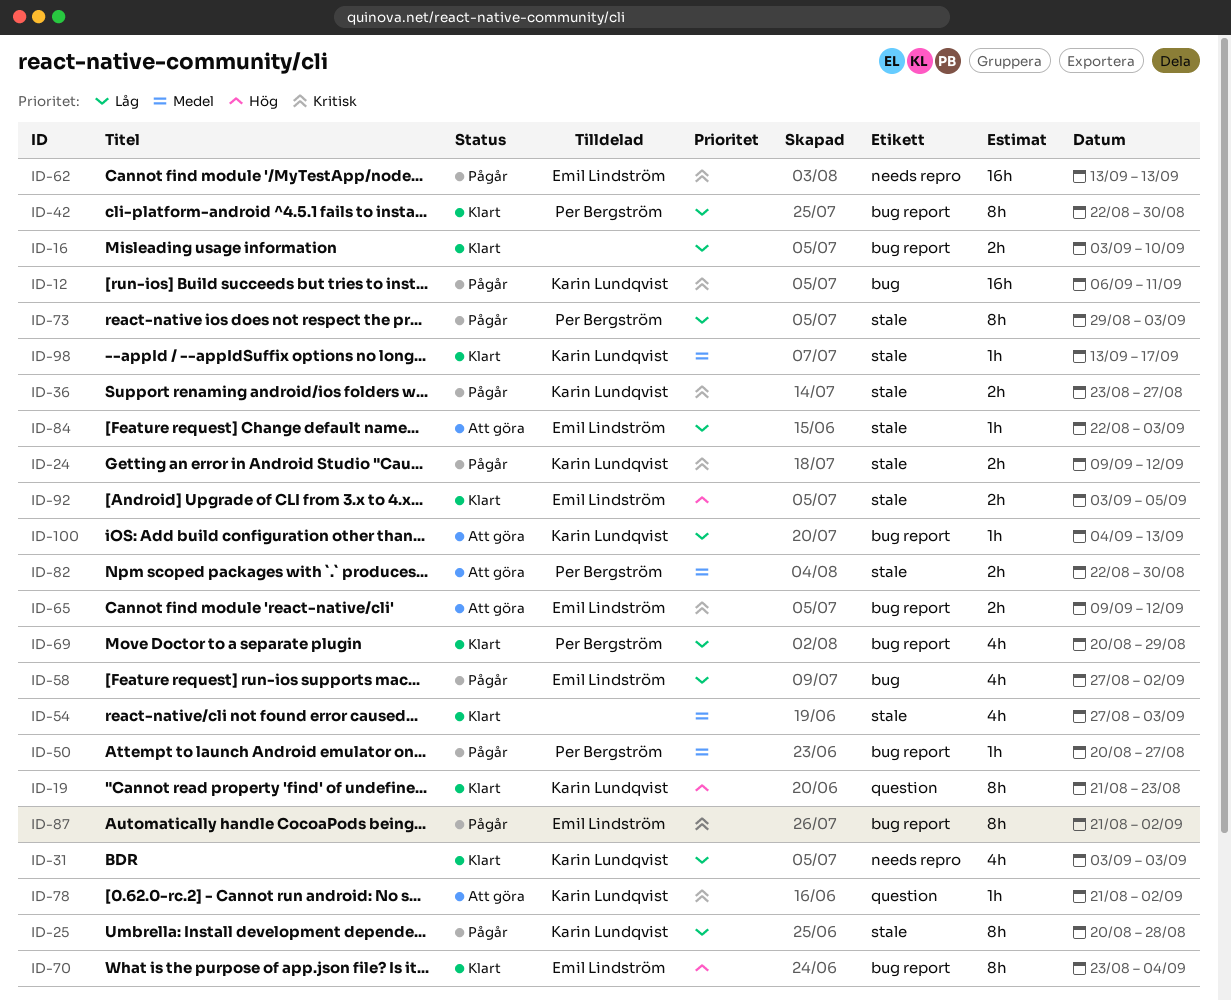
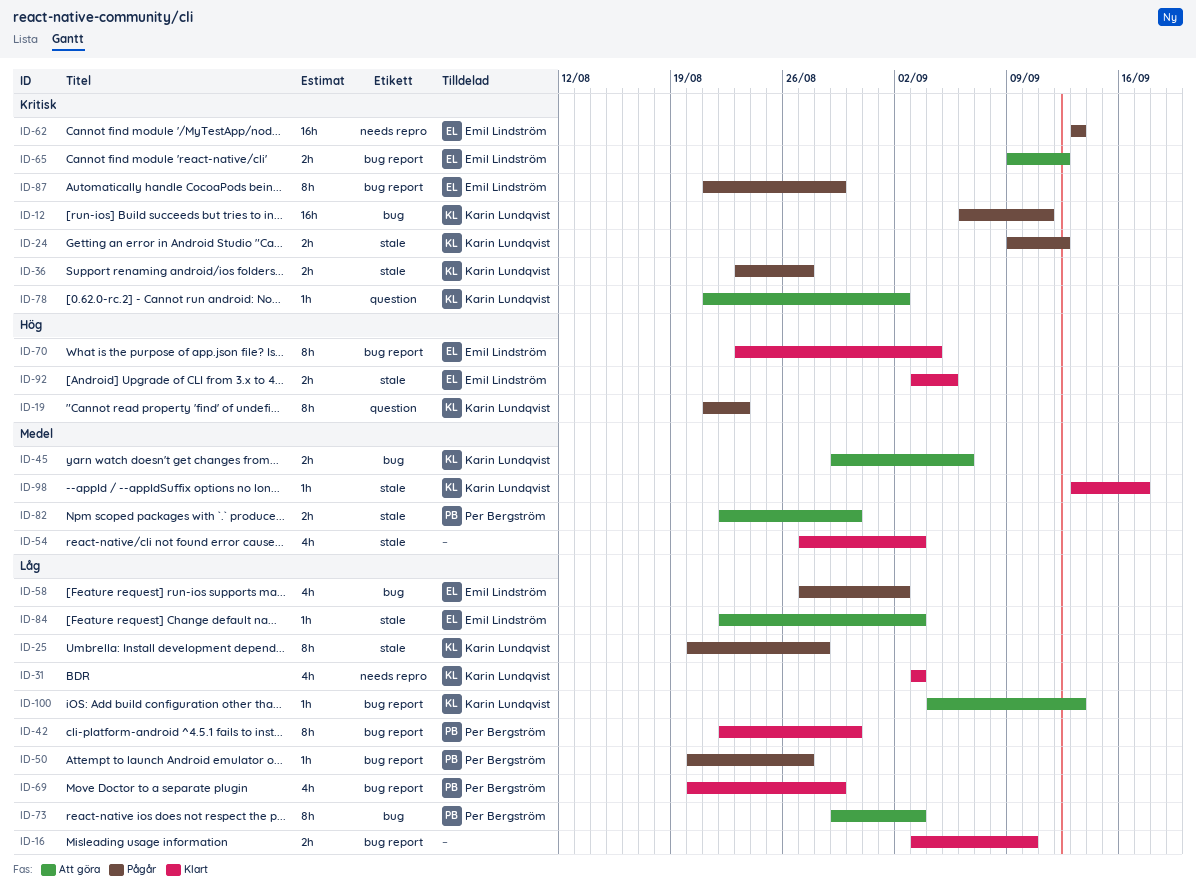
ID-19, status: Klart -> Pågår
ID-45: none -> present
ID-50, priority: Medel -> Låg
ID-73, status: Pågår -> Att göra
ID-73, label: stale -> bug
ID-87, due: Sep 2 -> Aug 29

